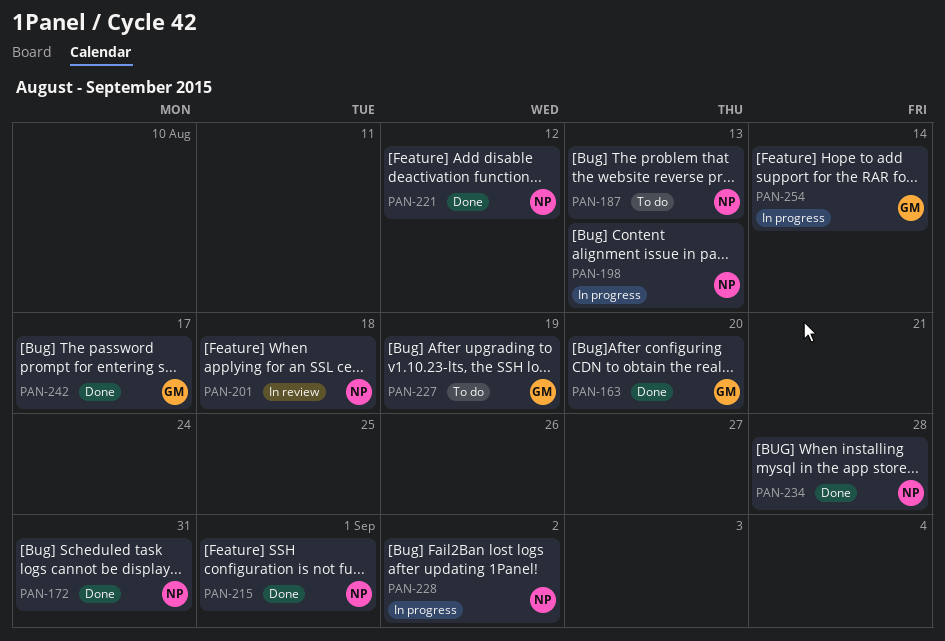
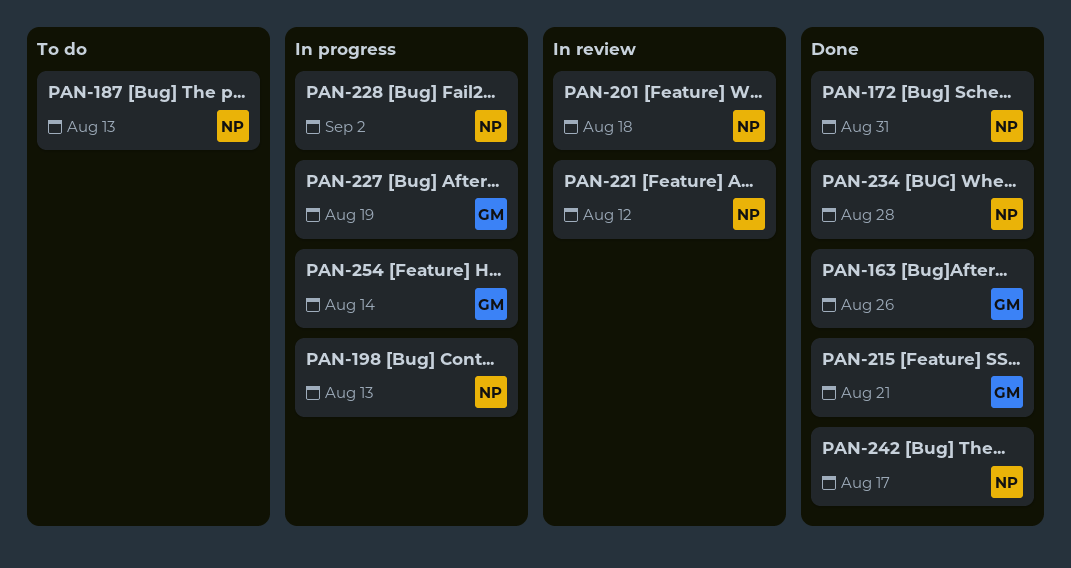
PAN-163, due: Aug 20 -> Aug 26
PAN-215, owner: NP -> GM
PAN-215, due: Sep 1 -> Aug 21
PAN-221, status: Done -> In review
PAN-227, status: To do -> In progress
PAN-242, owner: GM -> NP

